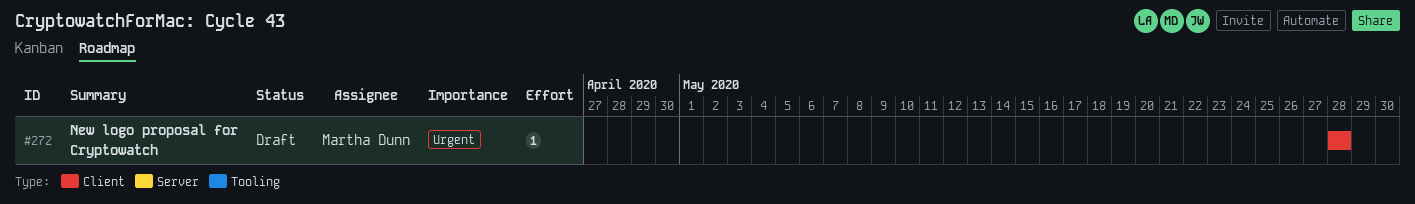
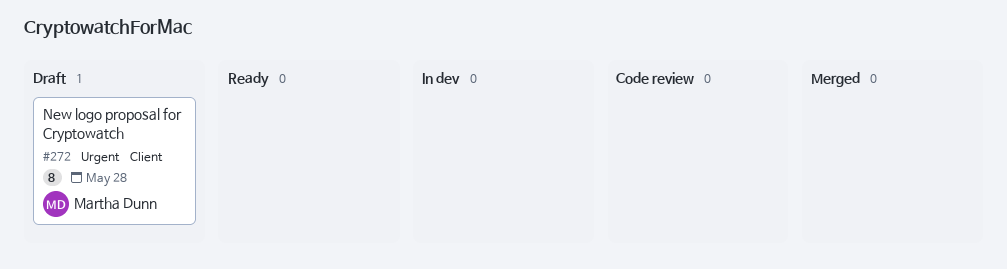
#272, estimate: 1 -> 8

